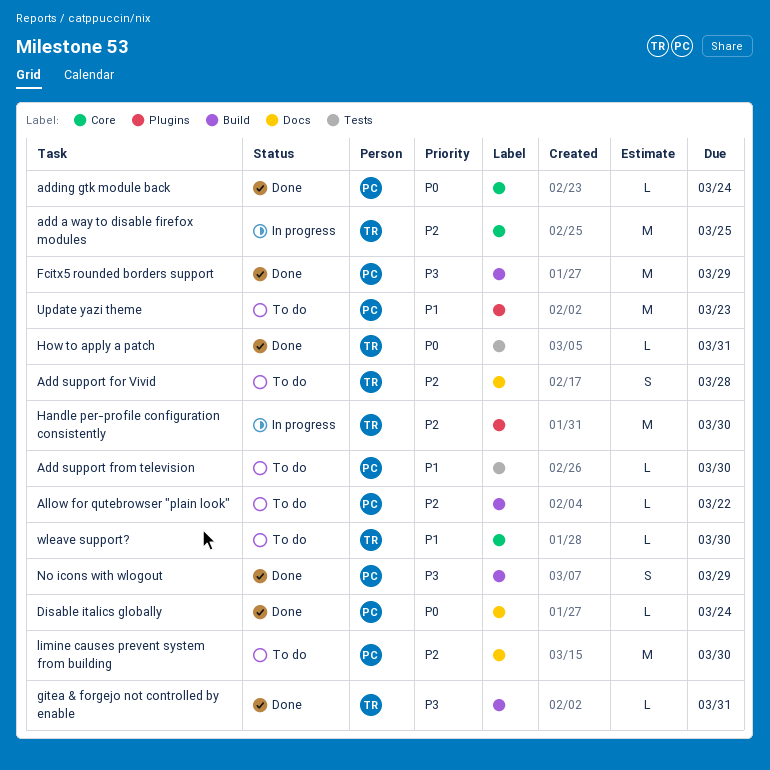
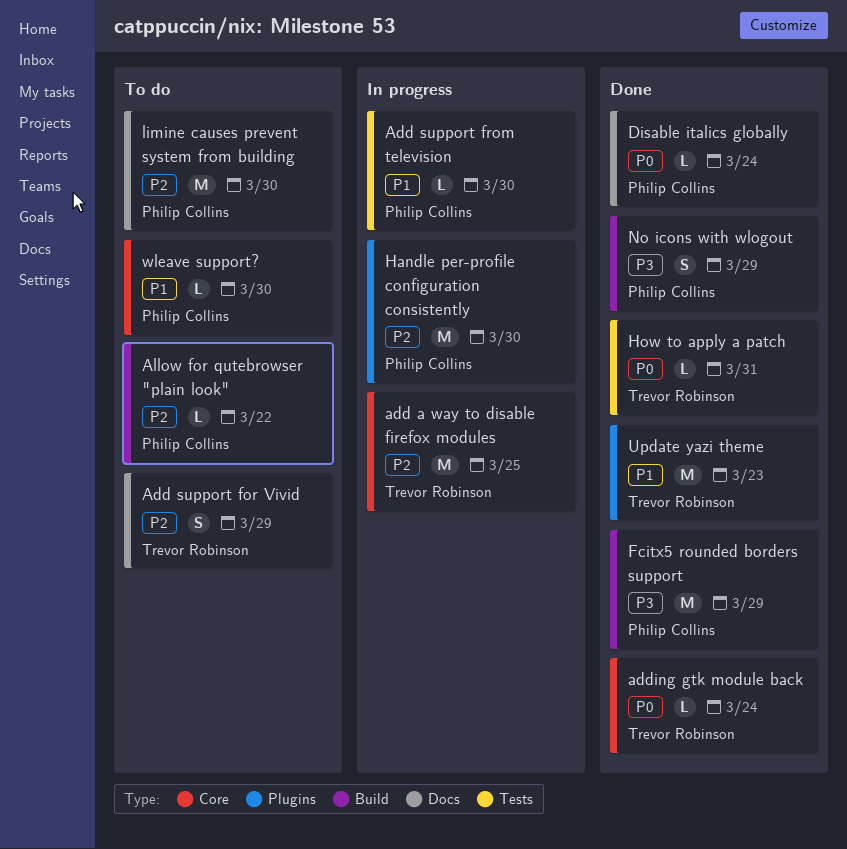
Add support for Vivid, due: Mar 28 -> Mar 29
Add support from television, status: To do -> In progress
adding gtk module back, owner: Philip Collins -> Trevor Robinson
gitea & forgejo not controlled by enable: present -> none
Handle per-profile configuration consistently, owner: Trevor Robinson -> Philip Collins
Update yazi theme, status: To do -> Done
Update yazi theme, owner: Philip Collins -> Trevor Robinson
wleave support?, owner: Trevor Robinson -> Philip Collins

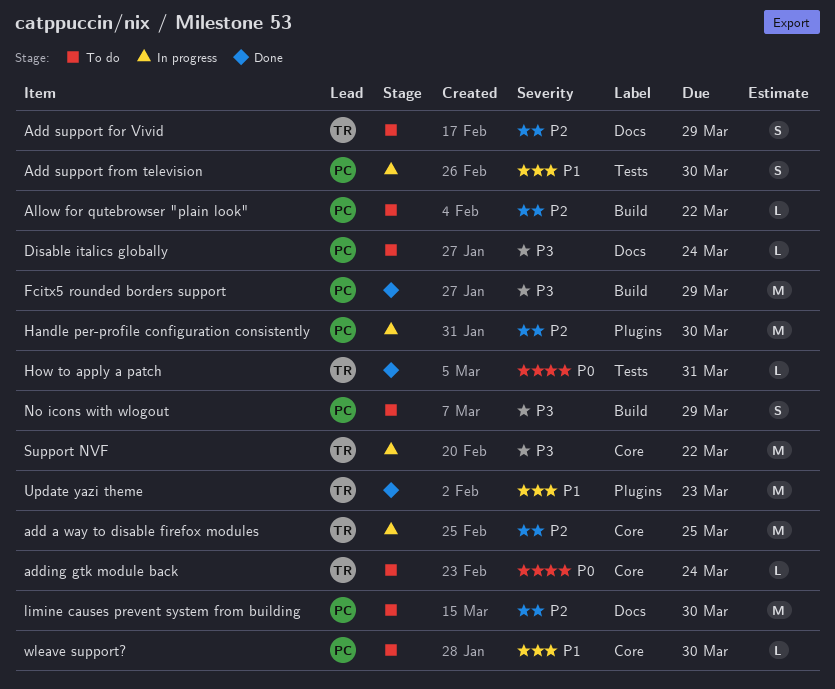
Add support from television, estimate: L -> S
adding gtk module back, status: Done -> To do
Disable italics globally, status: Done -> To do
Disable italics globally, priority: P0 -> P3
No icons with wlogout, status: Done -> To do
Support NVF: none -> present

